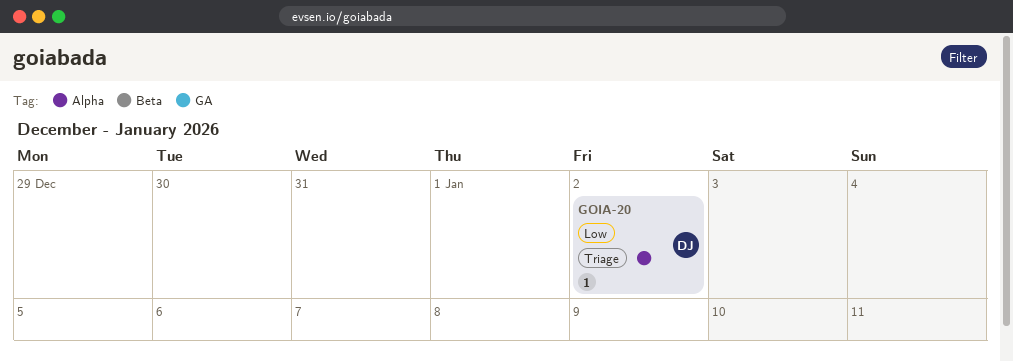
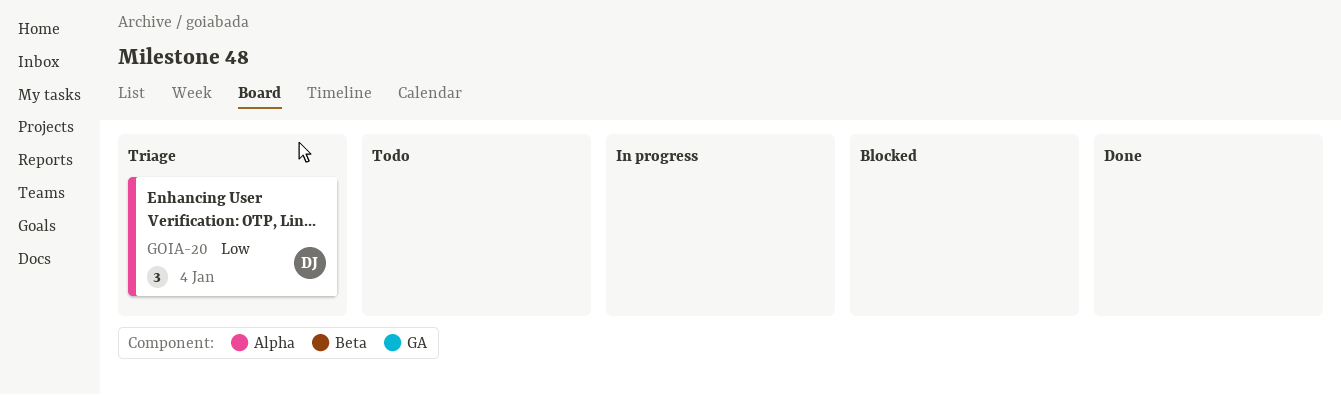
GOIA-20, estimate: 1 -> 3
GOIA-20, due: Jan 2 -> Jan 4

